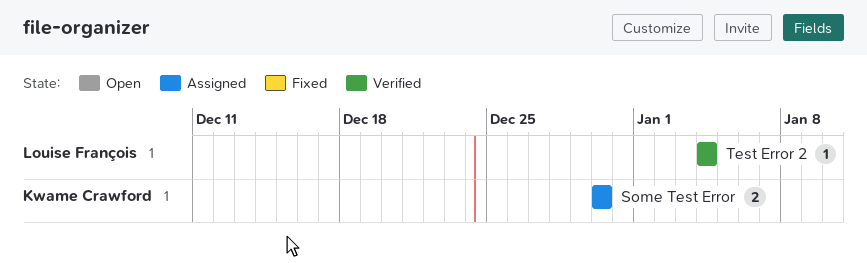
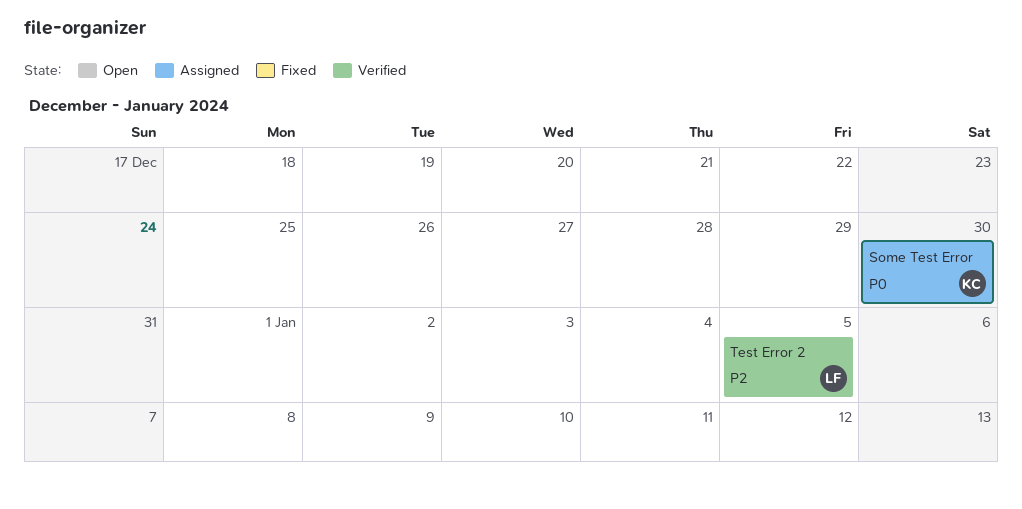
Test Error 2, due: Jan 4 -> Jan 5

